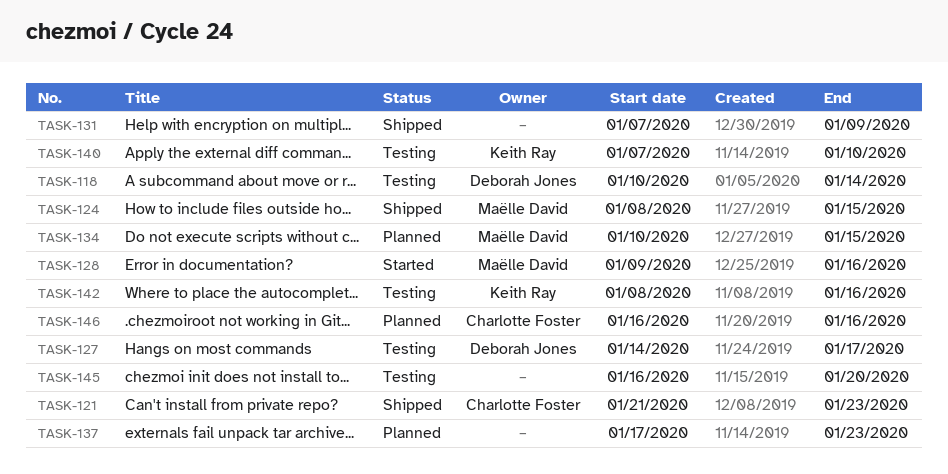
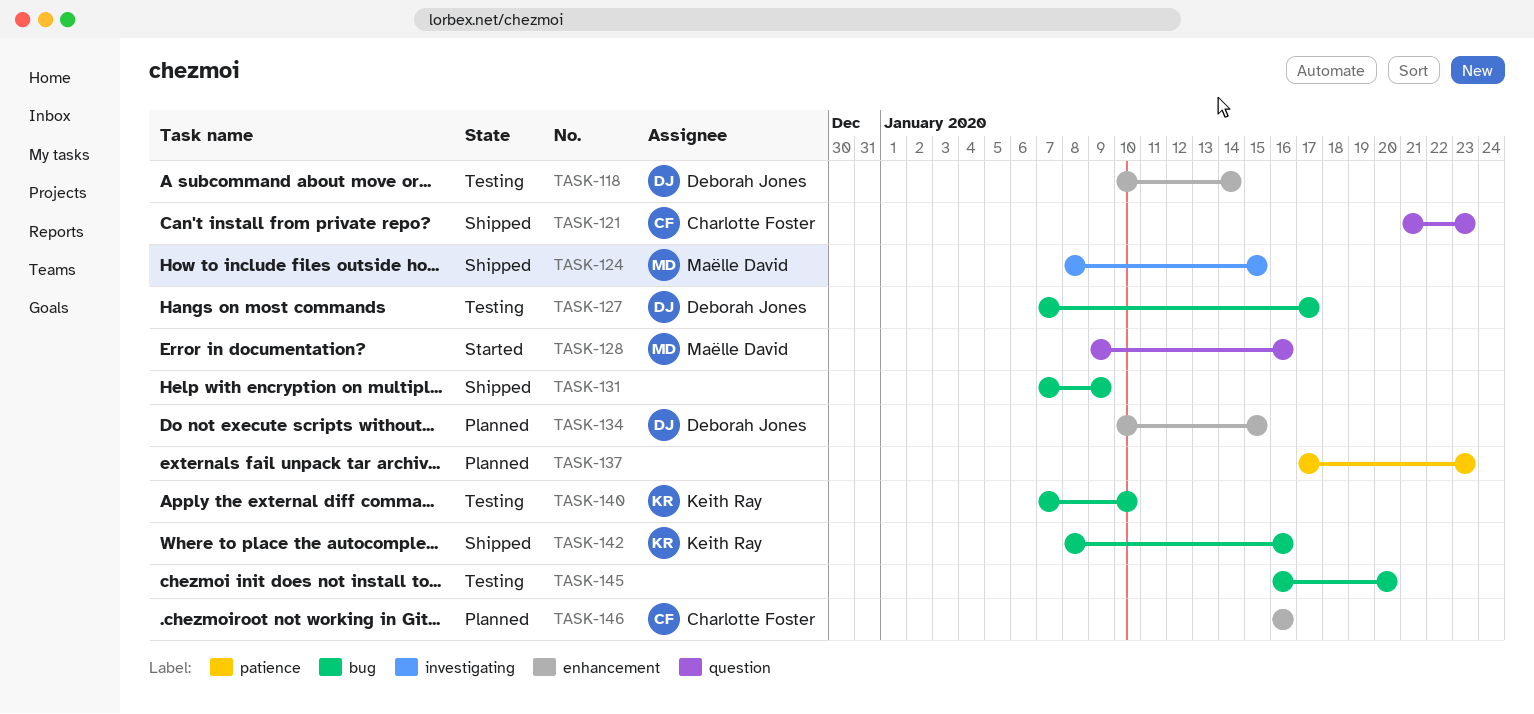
TASK-127, start: Jan 14 -> Jan 7
TASK-134, owner: Maëlle David -> Deborah Jones
TASK-142, status: Testing -> Shipped

